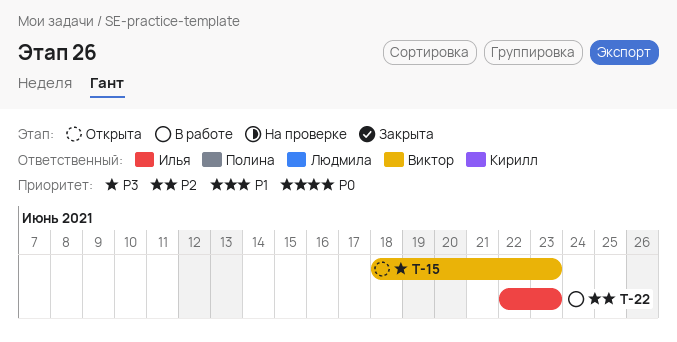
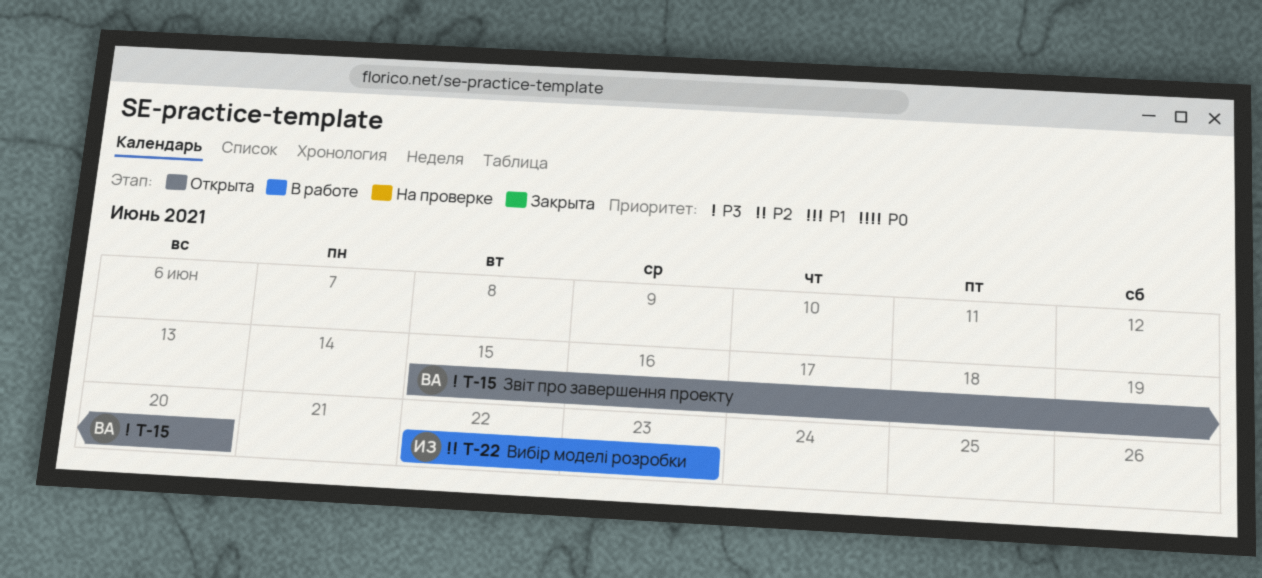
T-15, start: Jun 18 -> Jun 15
T-15, due: Jun 23 -> Jun 20

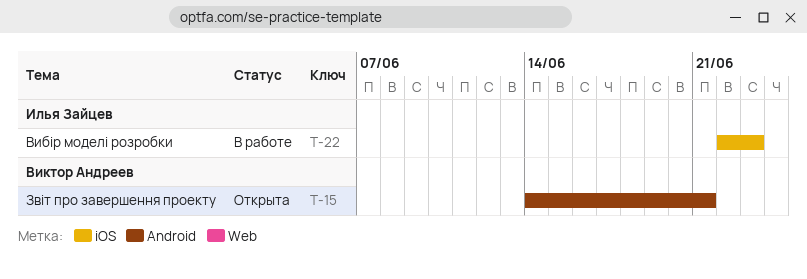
T-15, start: Jun 15 -> Jun 14
T-15, due: Jun 20 -> Jun 21

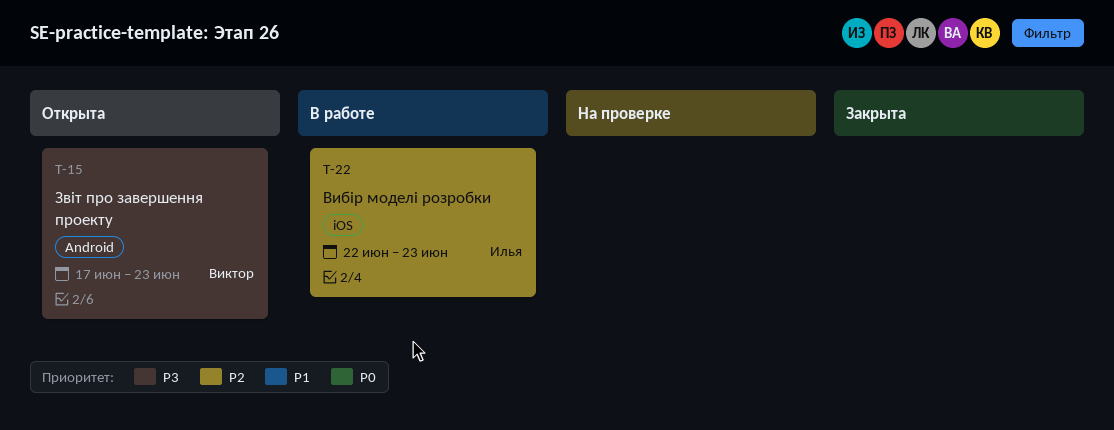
T-15, start: Jun 14 -> Jun 17
T-15, due: Jun 21 -> Jun 23

